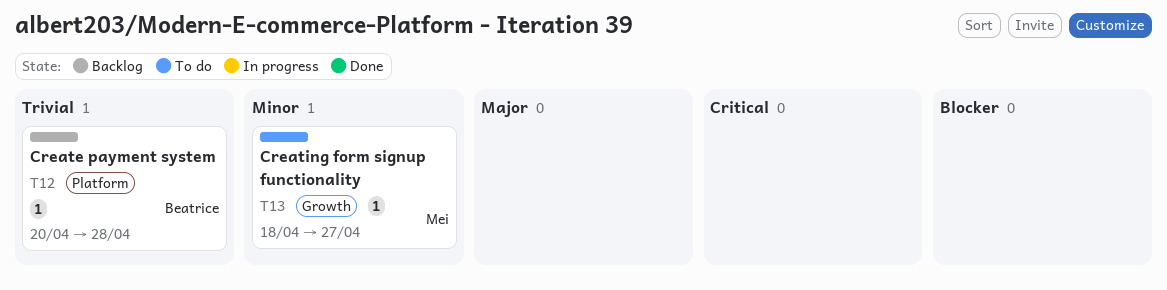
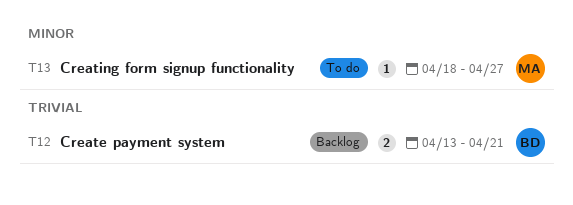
T12, estimate: 1 -> 2
T12, start: Apr 20 -> Apr 13
T12, due: Apr 28 -> Apr 21

